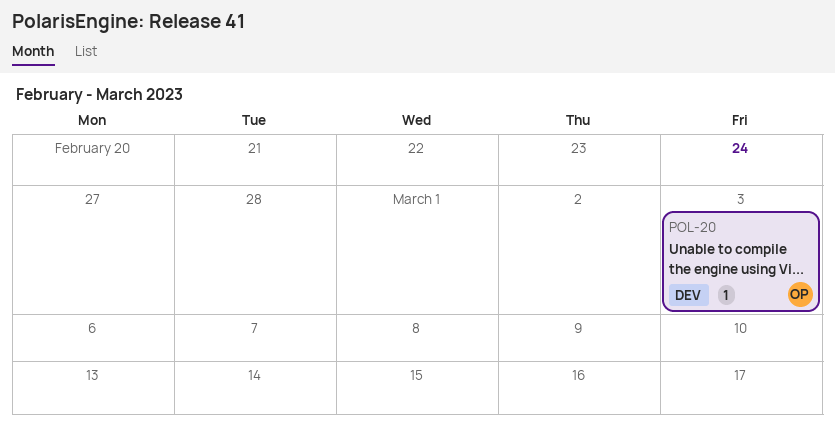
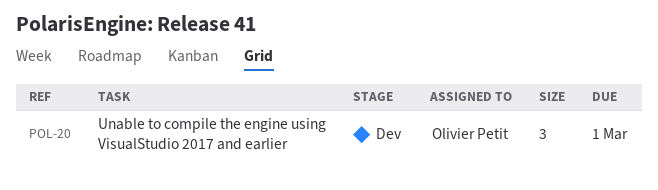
POL-20, estimate: 1 -> 3
POL-20, due: Mar 3 -> Mar 1

